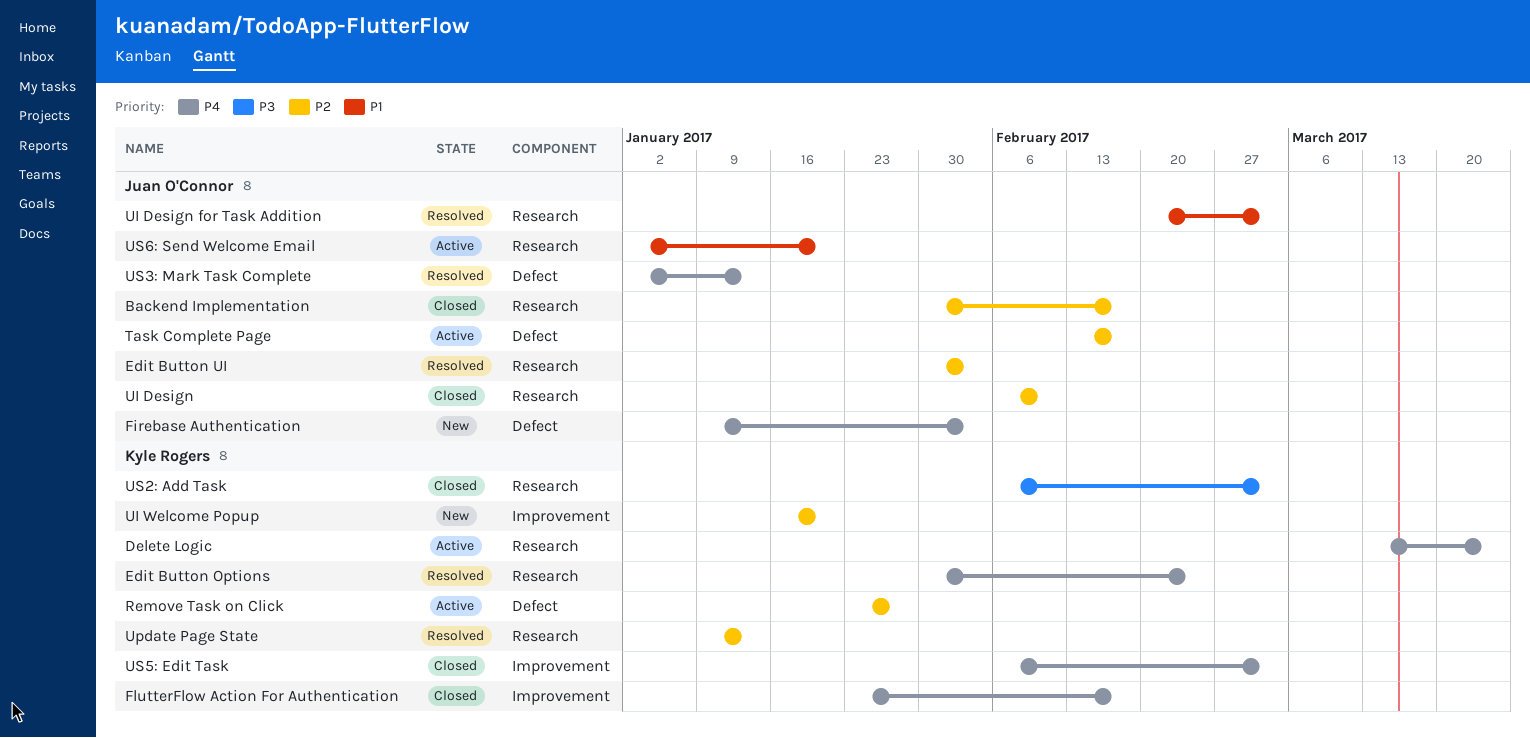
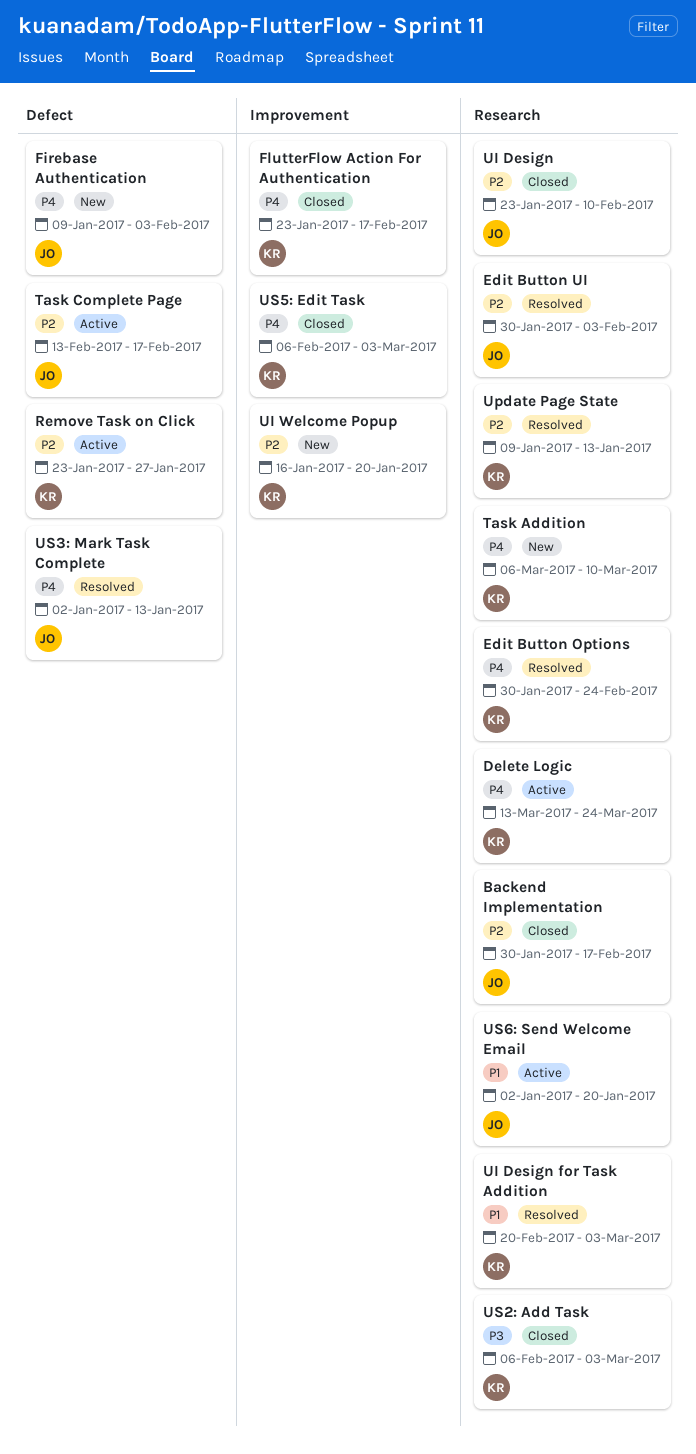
Task Addition: none -> present
UI Design, start: Feb 6 -> Jan 23
UI Design for Task Addition, owner: Juan O'Connor -> Kyle Rogers

